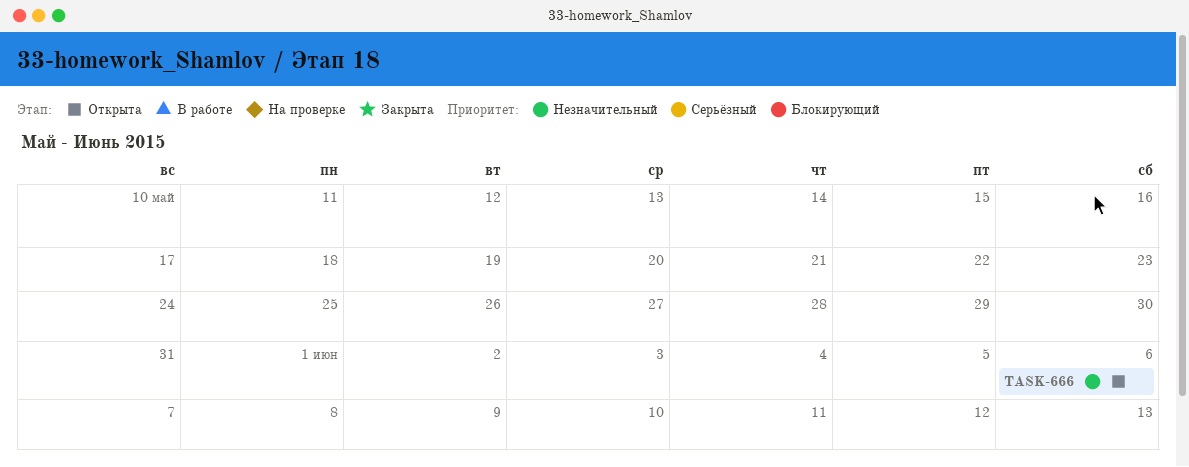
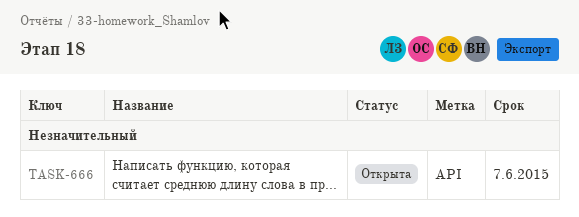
TASK-666, due: Jun 6 -> Jun 7

